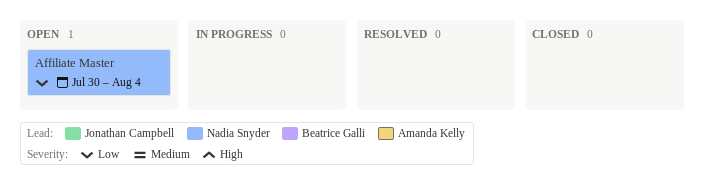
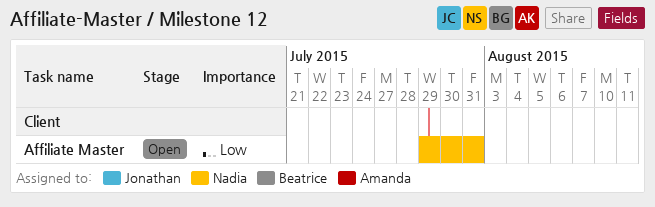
Affiliate Master, start: Jul 30 -> Jul 29
Affiliate Master, due: Aug 4 -> Jul 31

